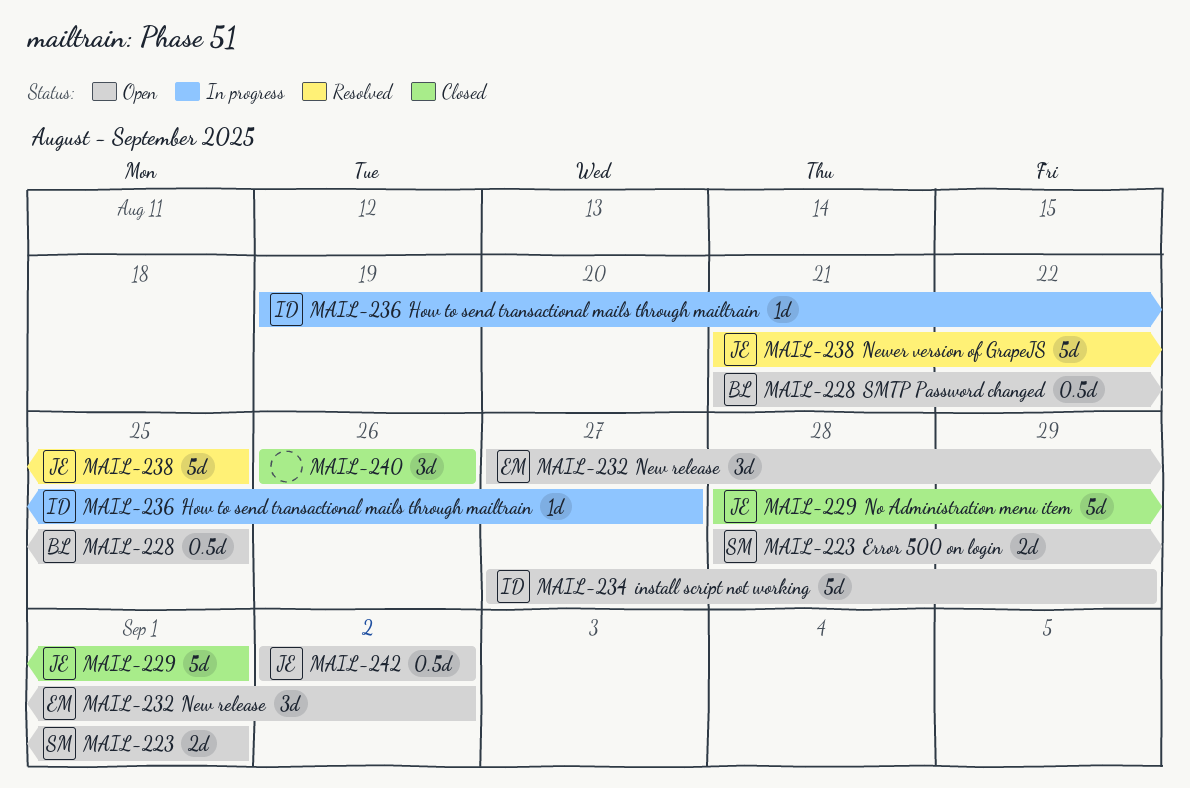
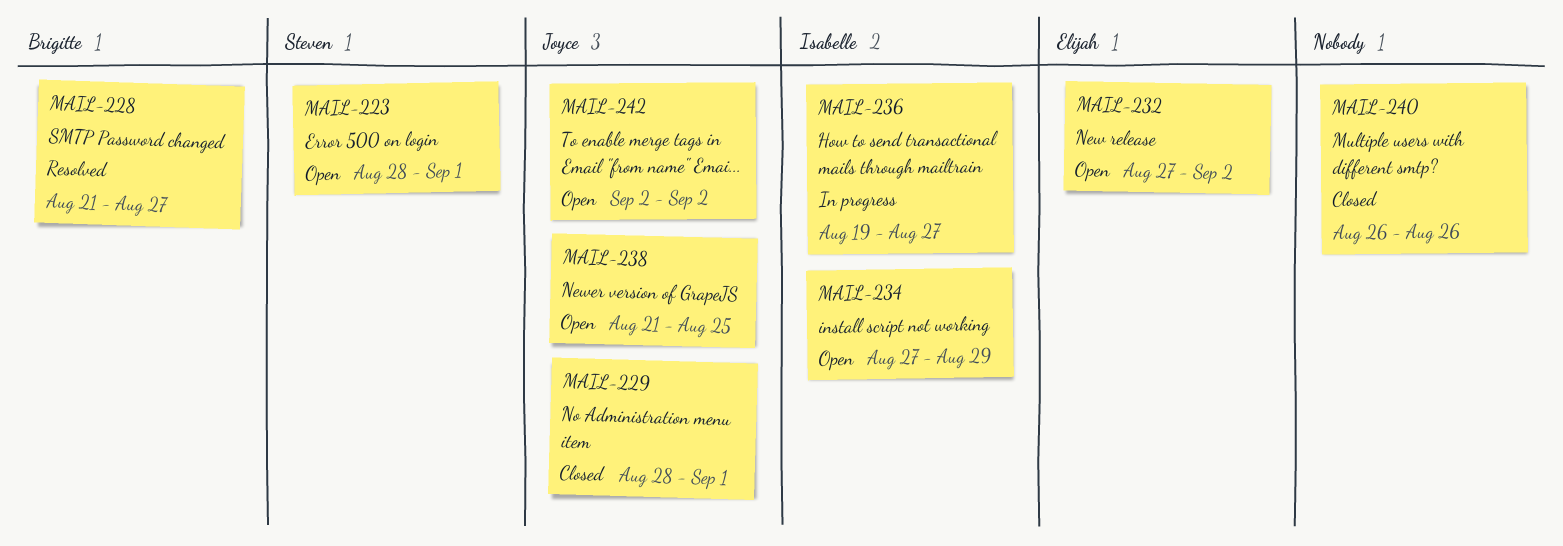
MAIL-228, status: Open -> Resolved
MAIL-228, due: Aug 25 -> Aug 27
MAIL-238, status: Resolved -> Open

